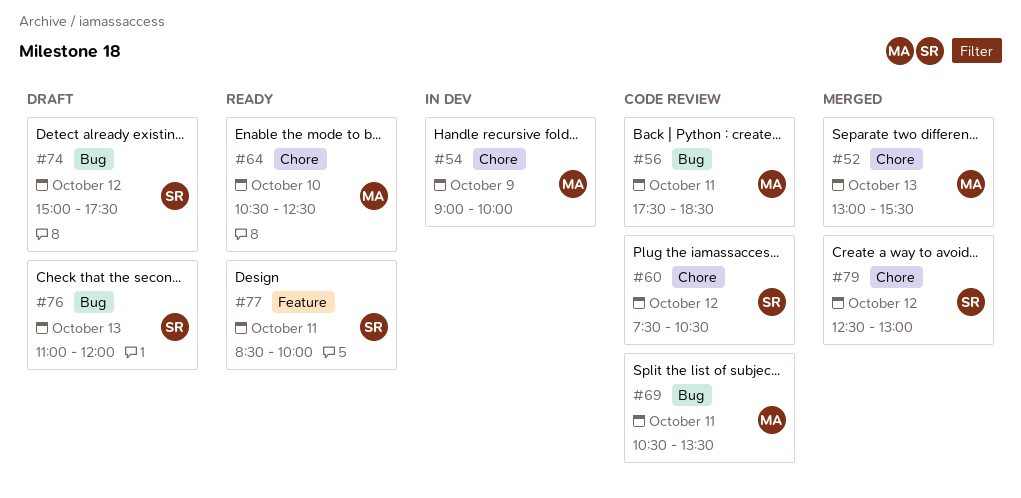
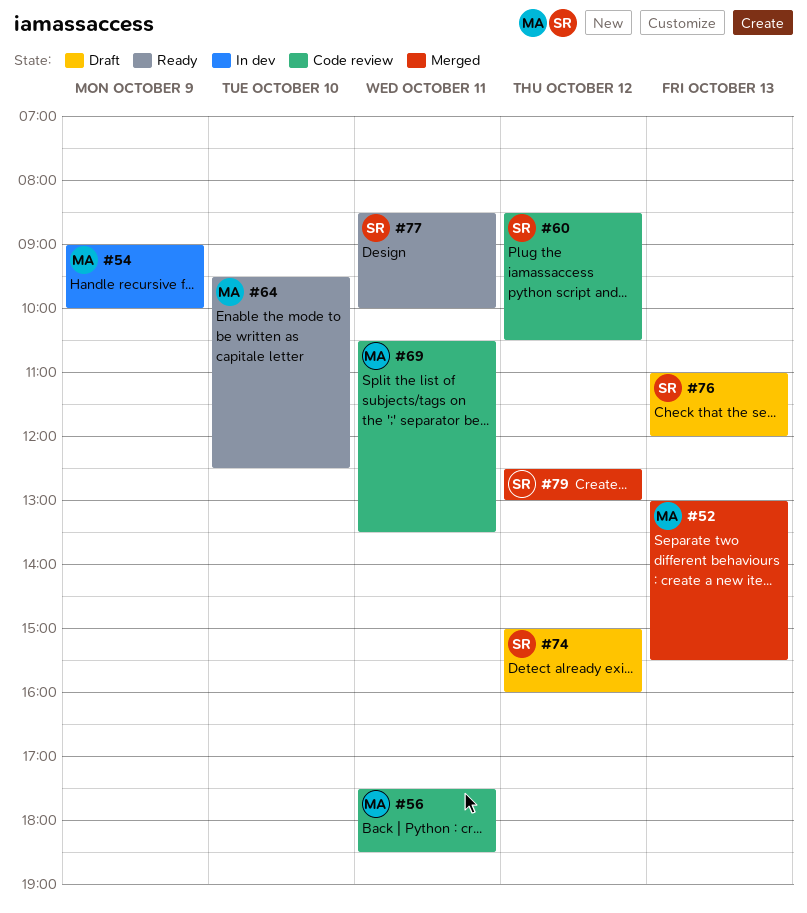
#60, begins: 07:30 -> 08:30
#64, begins: 10:30 -> 09:30
#74, ends: 17:30 -> 16:00

